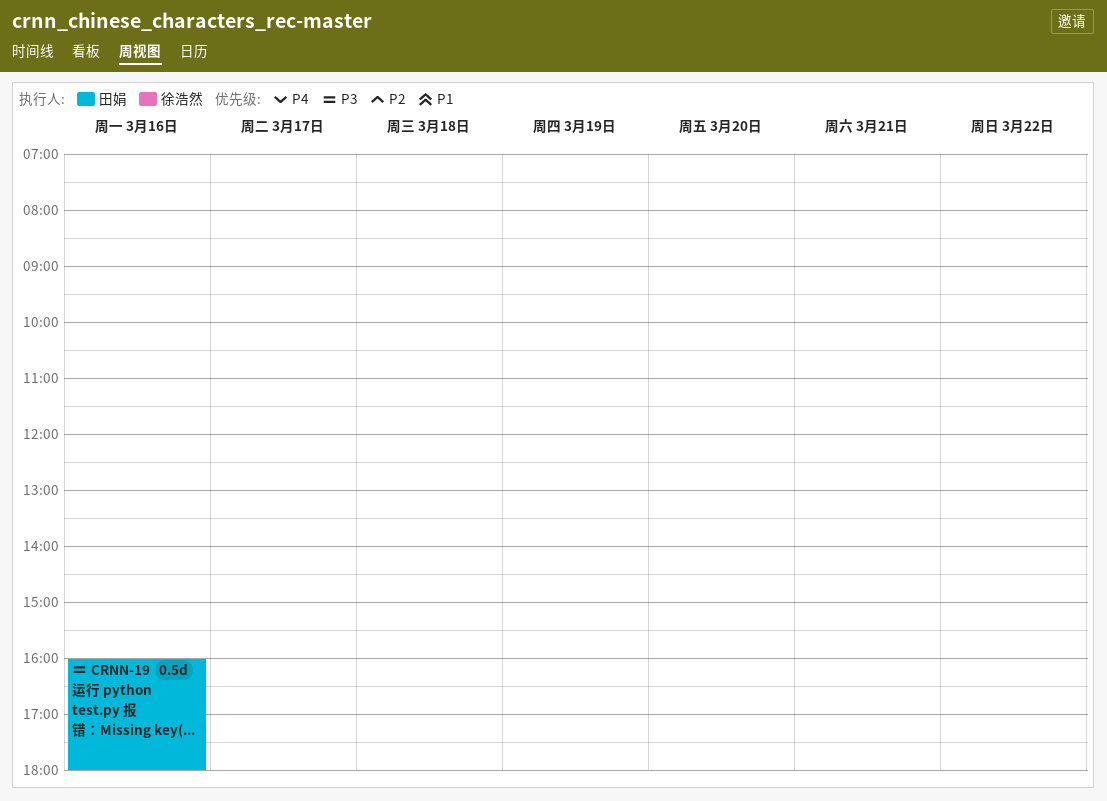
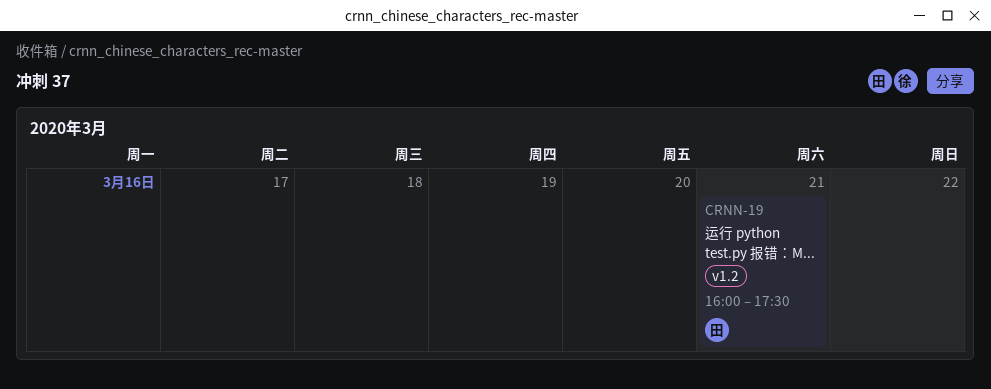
CRNN-19, day: Mar 16 -> Mar 21
CRNN-19, ends: 18:00 -> 17:30

